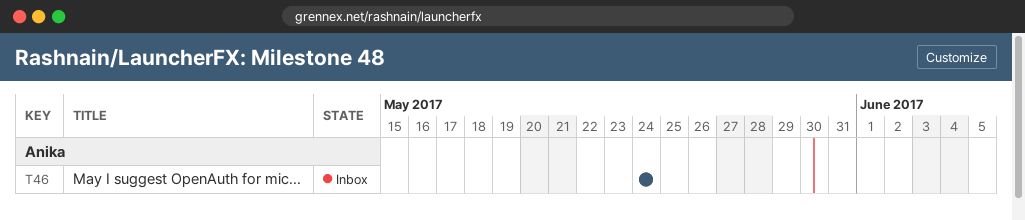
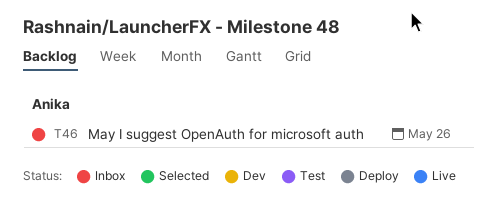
T46, due: May 24 -> May 26

